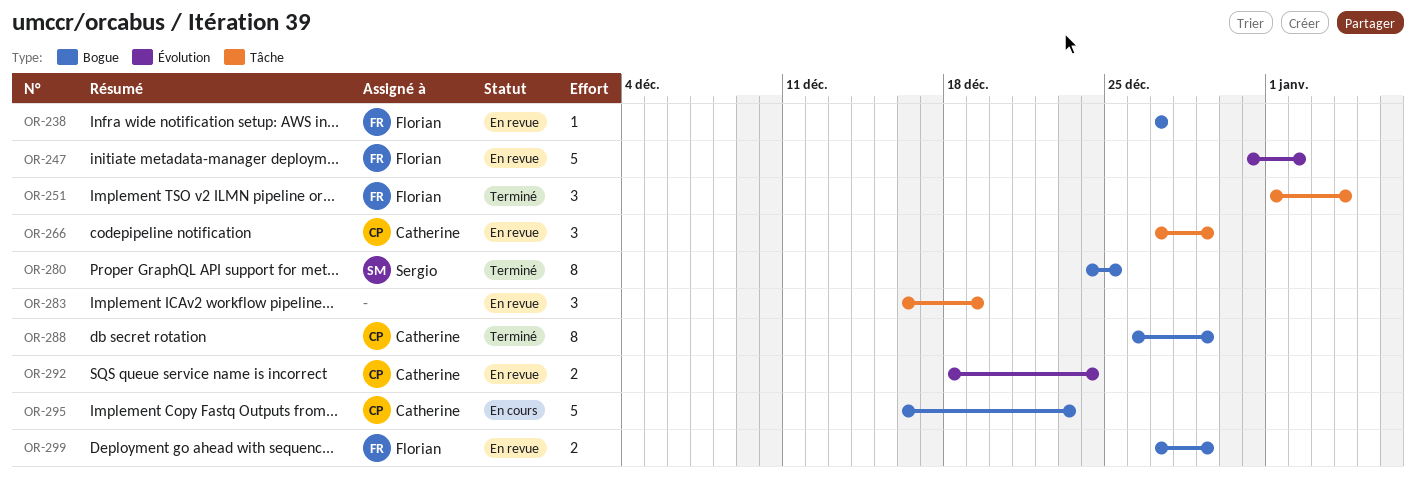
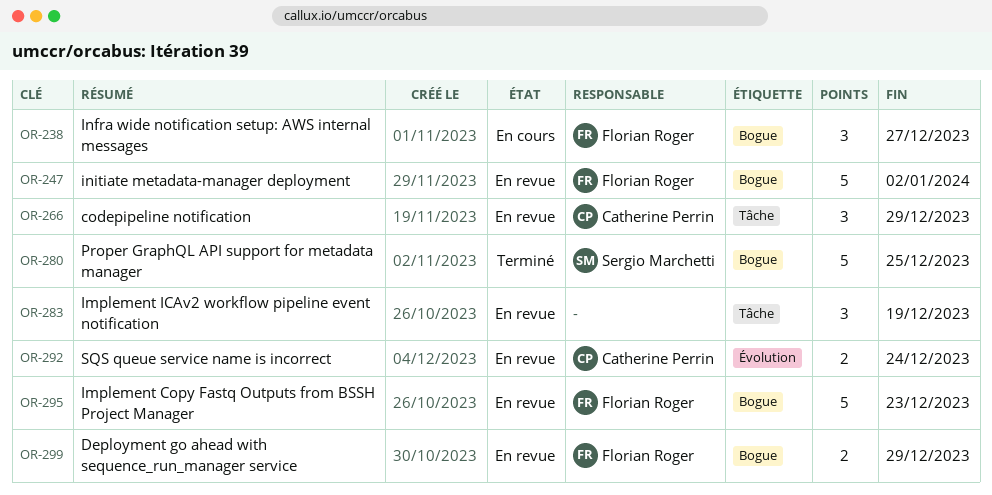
OR-238, status: En revue -> En cours
OR-238, estimate: 1 -> 3
OR-247, label: Évolution -> Bogue
OR-251: present -> none
OR-280, estimate: 8 -> 5
OR-288: present -> none
OR-295, status: En cours -> En revue
OR-295, owner: Catherine Perrin -> Florian Roger

